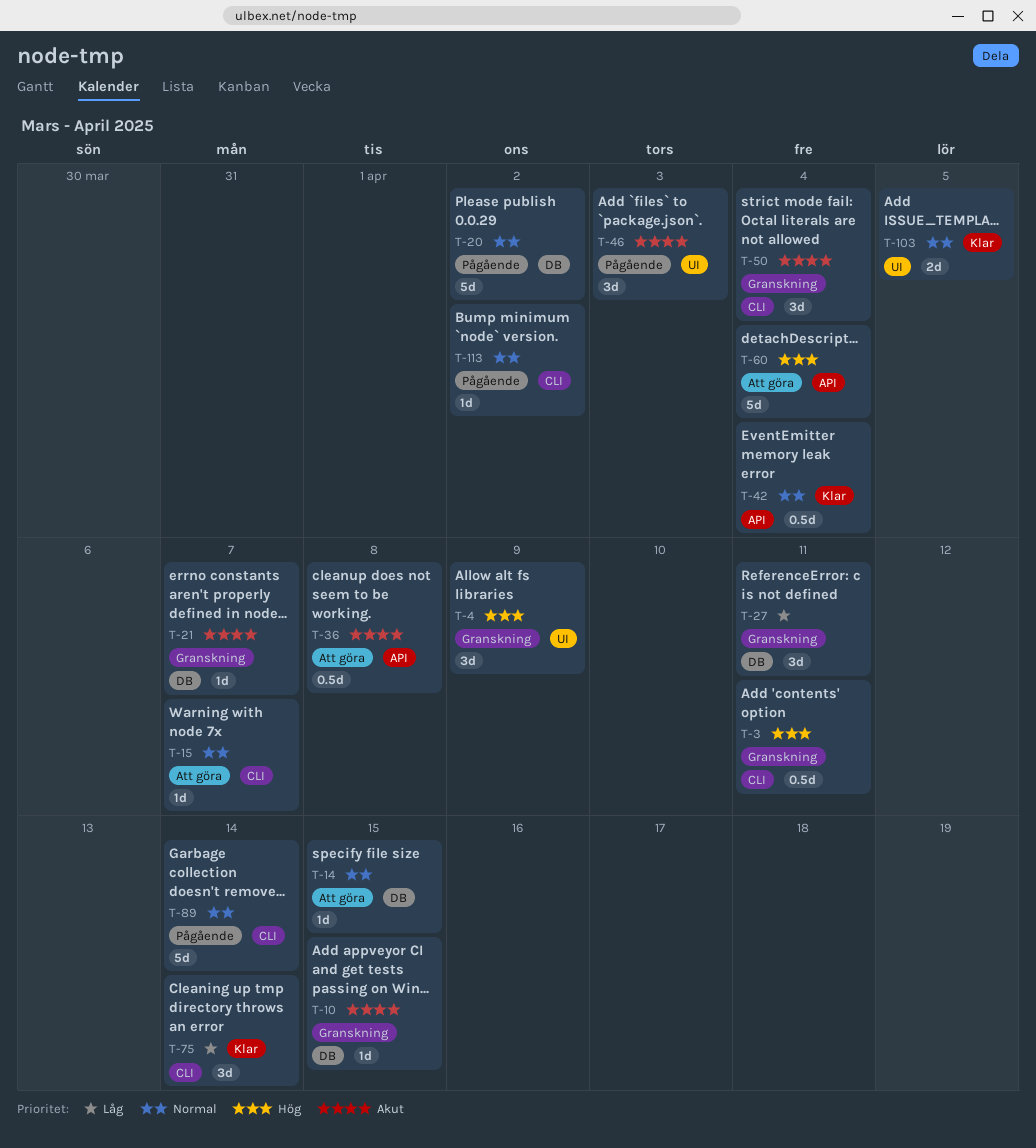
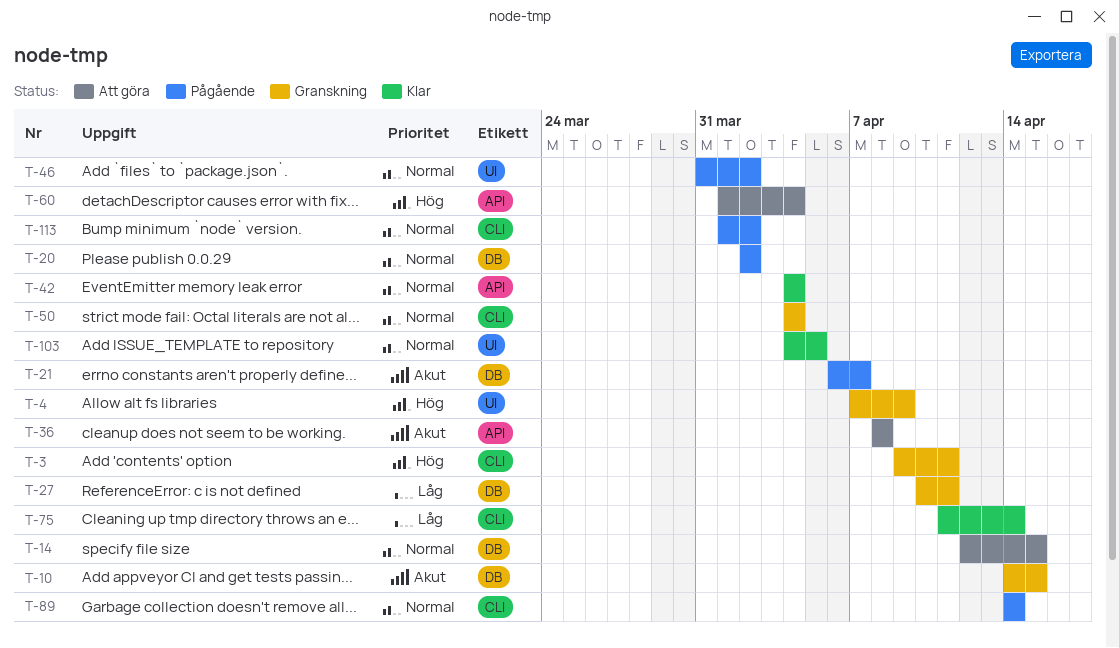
T-15: present -> none
T-21, status: Granskning -> Pågående
T-46, priority: Akut -> Normal
T-46, due: Apr 3 -> Apr 2
T-50, priority: Akut -> Normal

